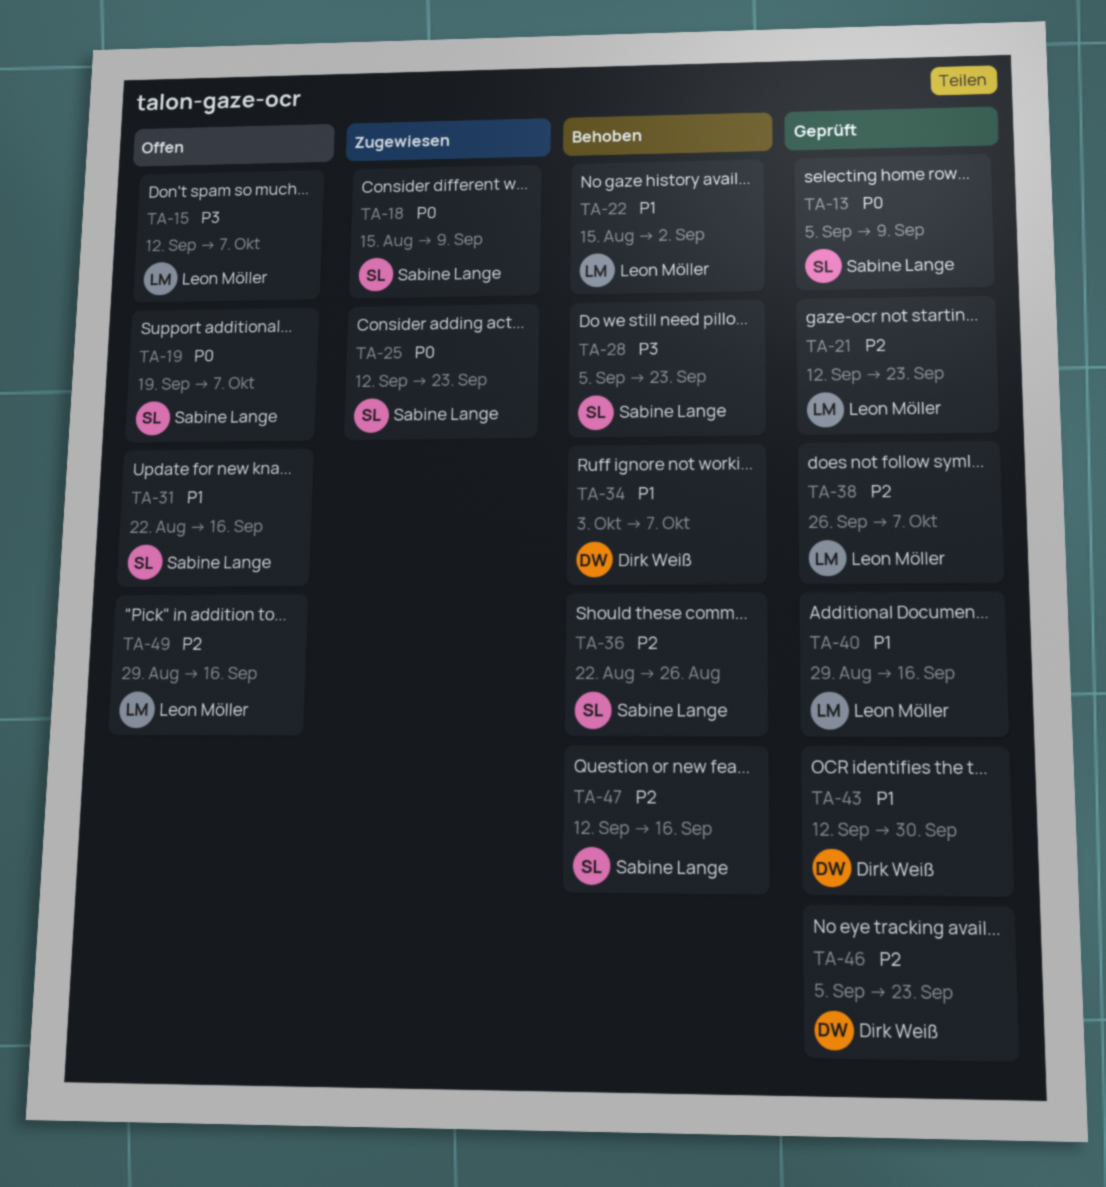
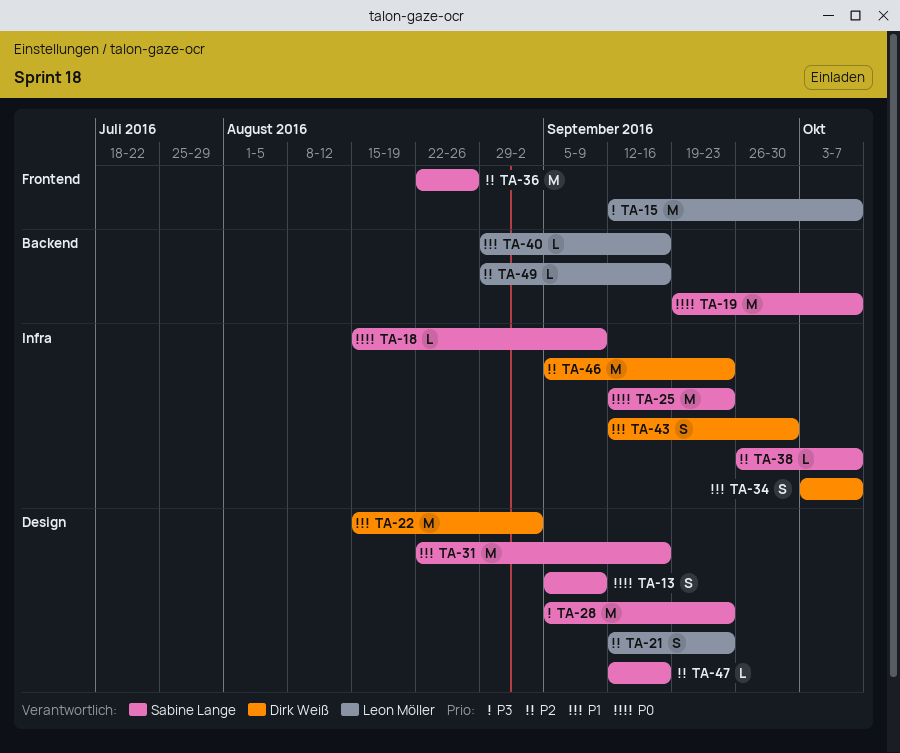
TA-22, owner: Leon Möller -> Dirk Weiß
TA-38, owner: Leon Möller -> Sabine Lange

